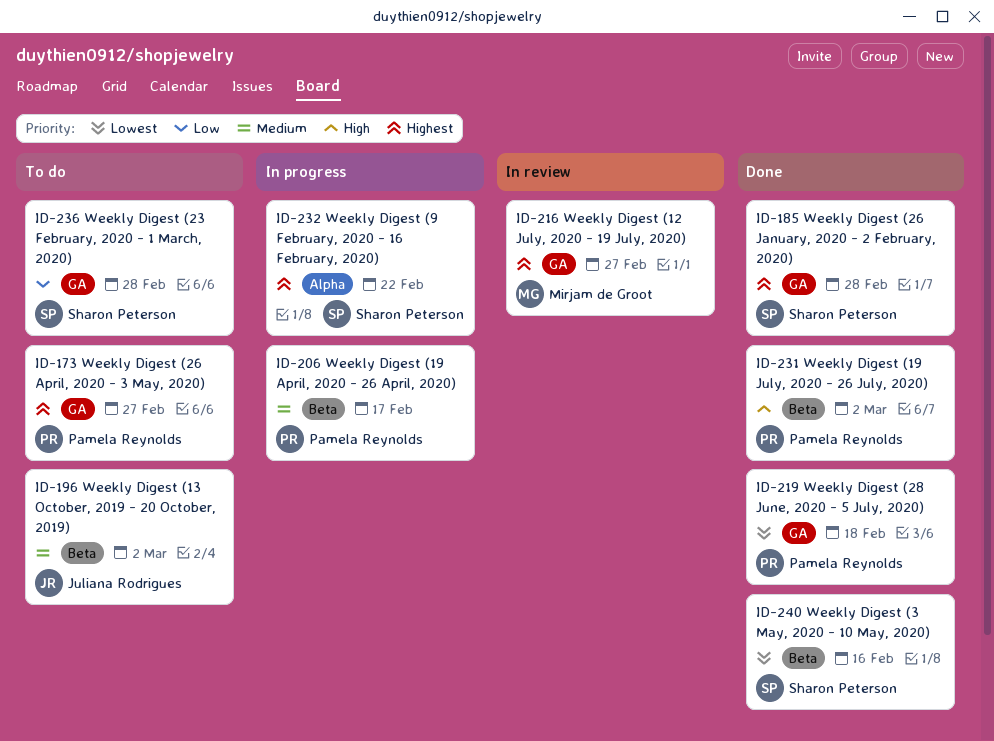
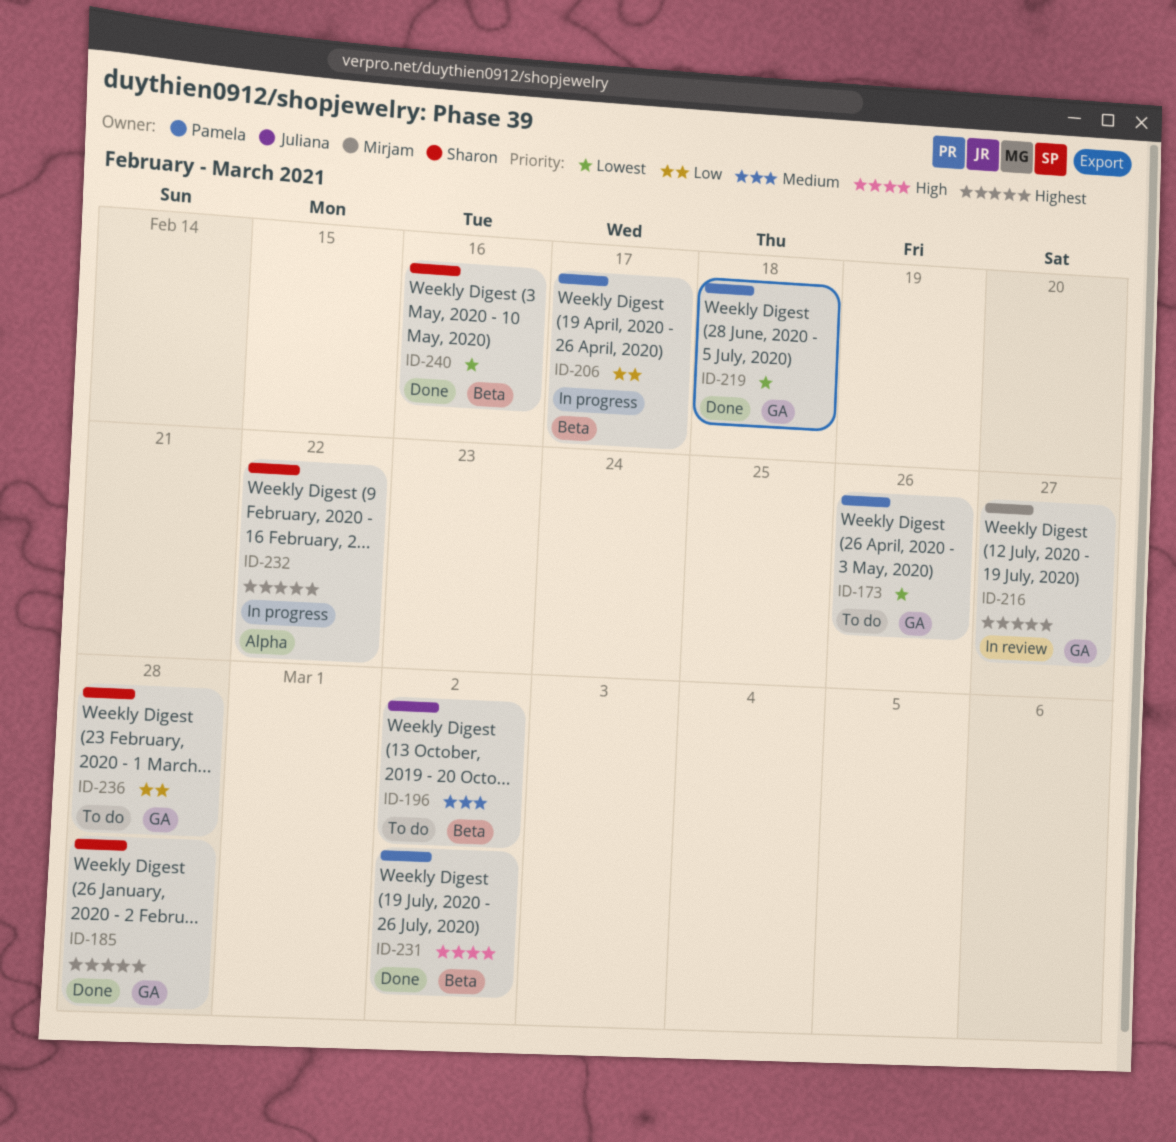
ID-173, priority: Highest -> Lowest
ID-173, due: Feb 27 -> Feb 26
ID-206, priority: Medium -> Low

